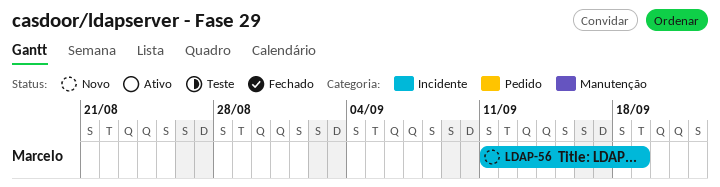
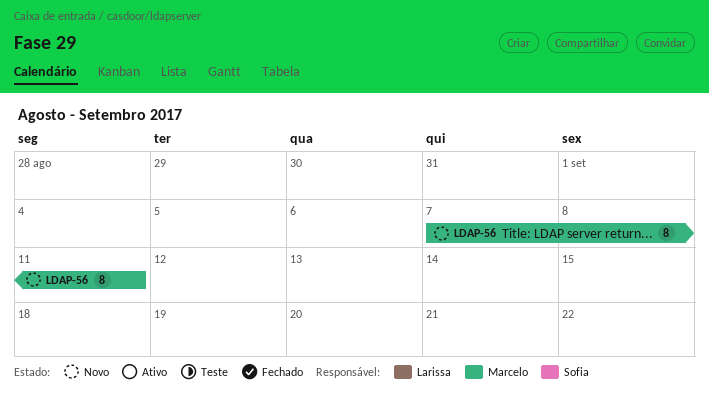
LDAP-56, start: Sep 11 -> Sep 7
LDAP-56, due: Sep 19 -> Sep 11

